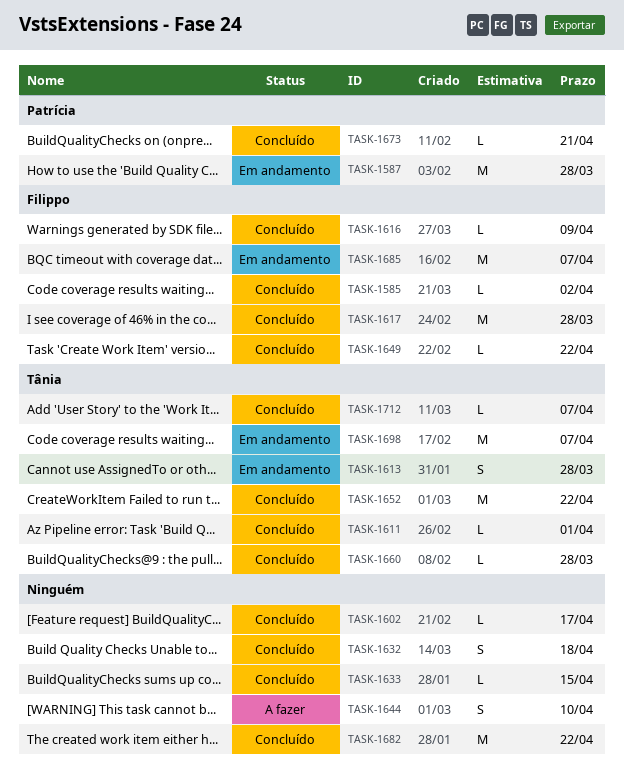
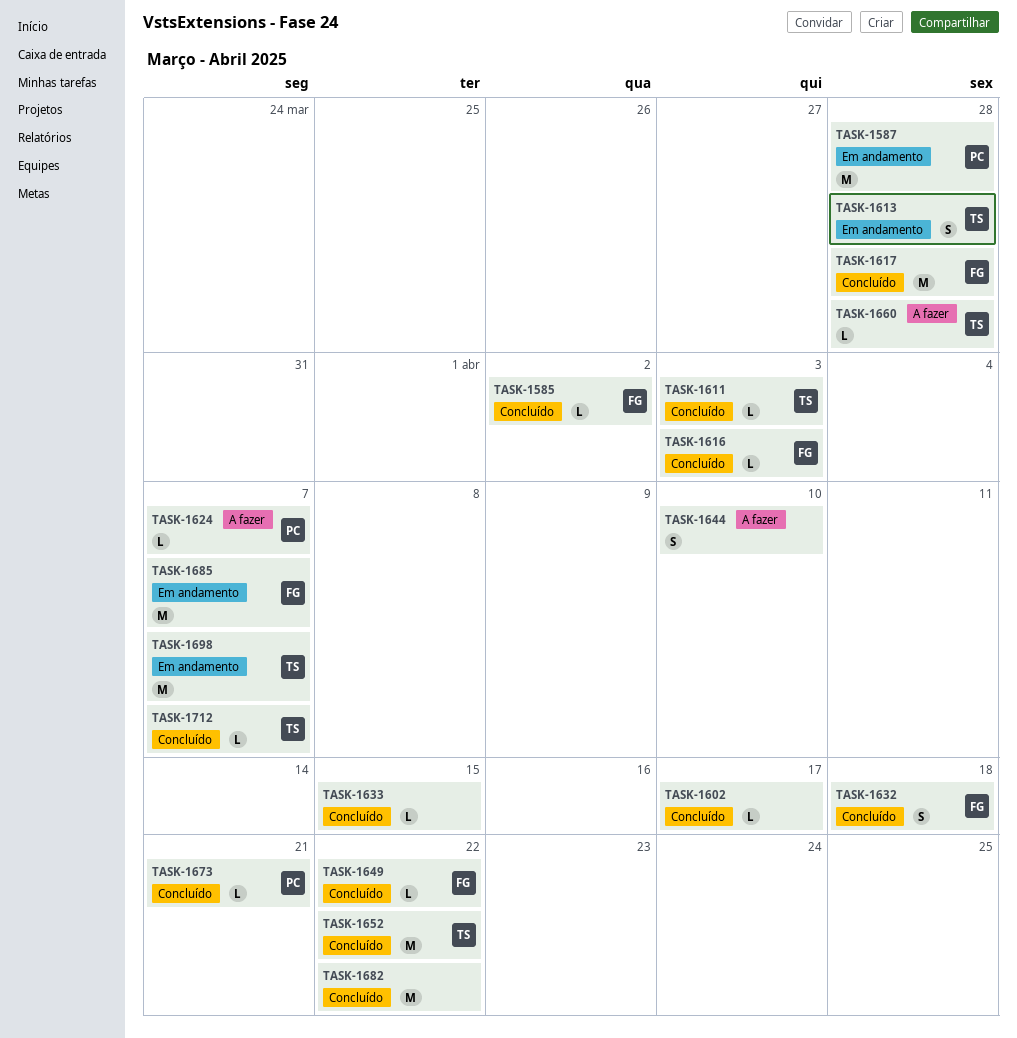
TASK-1611, due: Apr 1 -> Apr 3
TASK-1616, due: Apr 9 -> Apr 3
TASK-1624: none -> present
TASK-1632, owner: none -> Filippo
TASK-1660, status: Concluído -> A fazer

